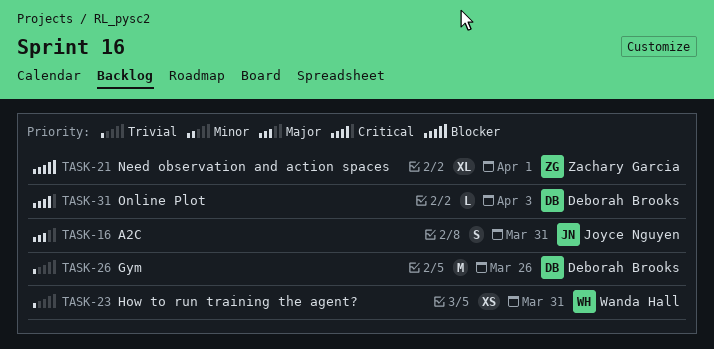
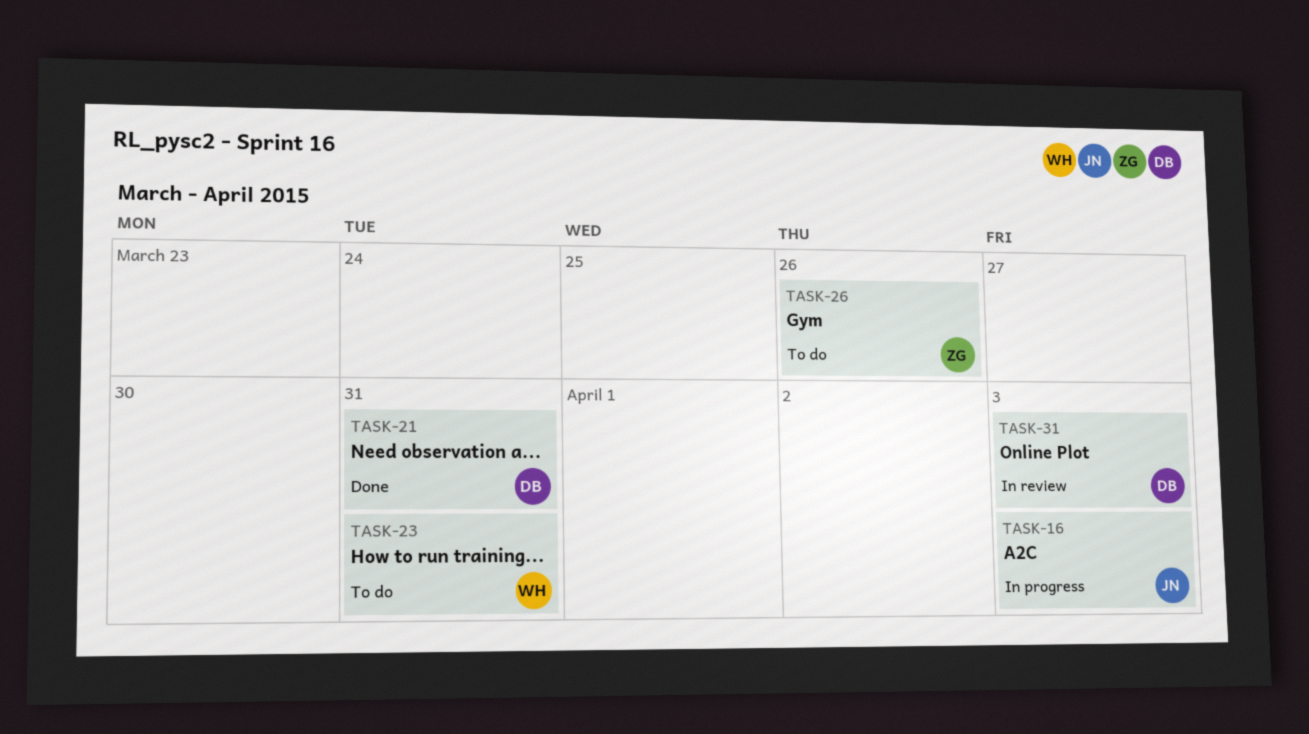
TASK-16, due: Mar 31 -> Apr 3
TASK-21, owner: Zachary Garcia -> Deborah Brooks
TASK-21, due: Apr 1 -> Mar 31
TASK-26, owner: Deborah Brooks -> Zachary Garcia

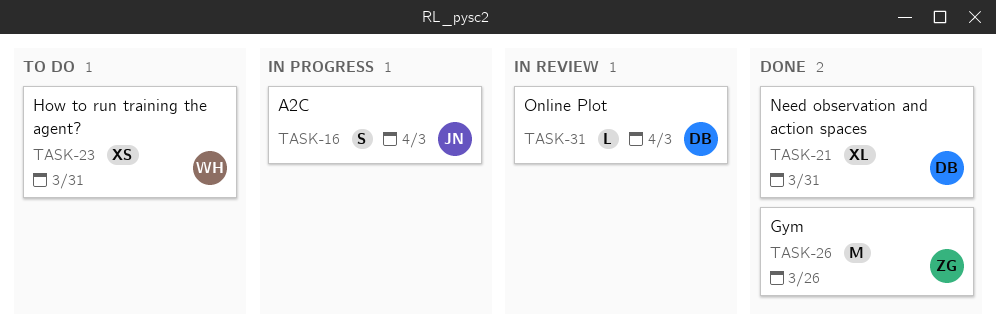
TASK-26, status: To do -> Done

